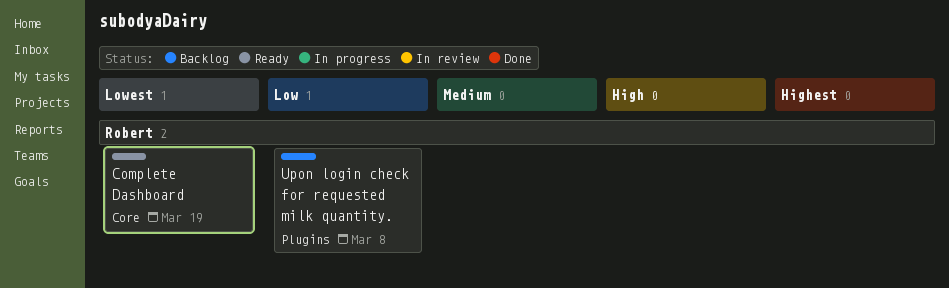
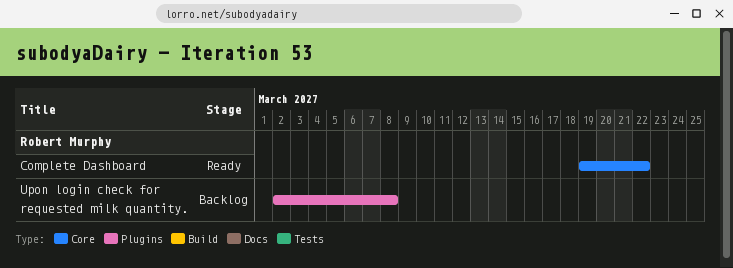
Complete Dashboard, due: Mar 19 -> Mar 22

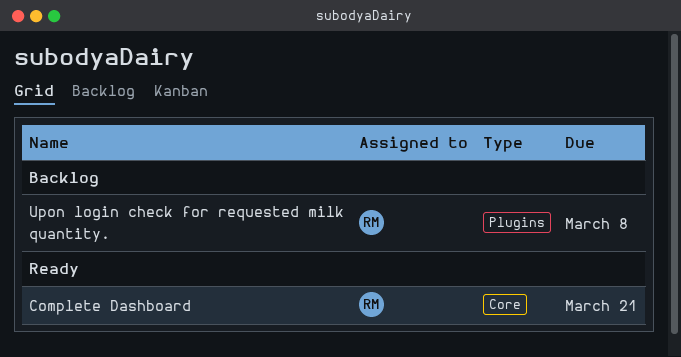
Complete Dashboard, due: Mar 22 -> Mar 21

